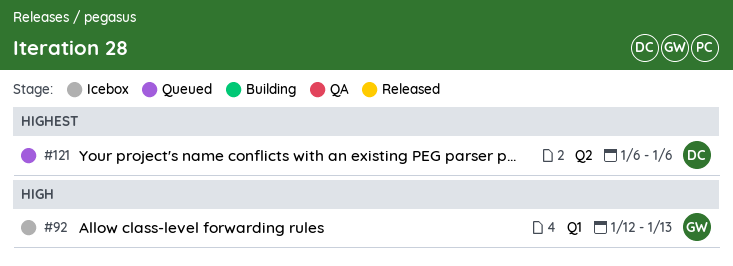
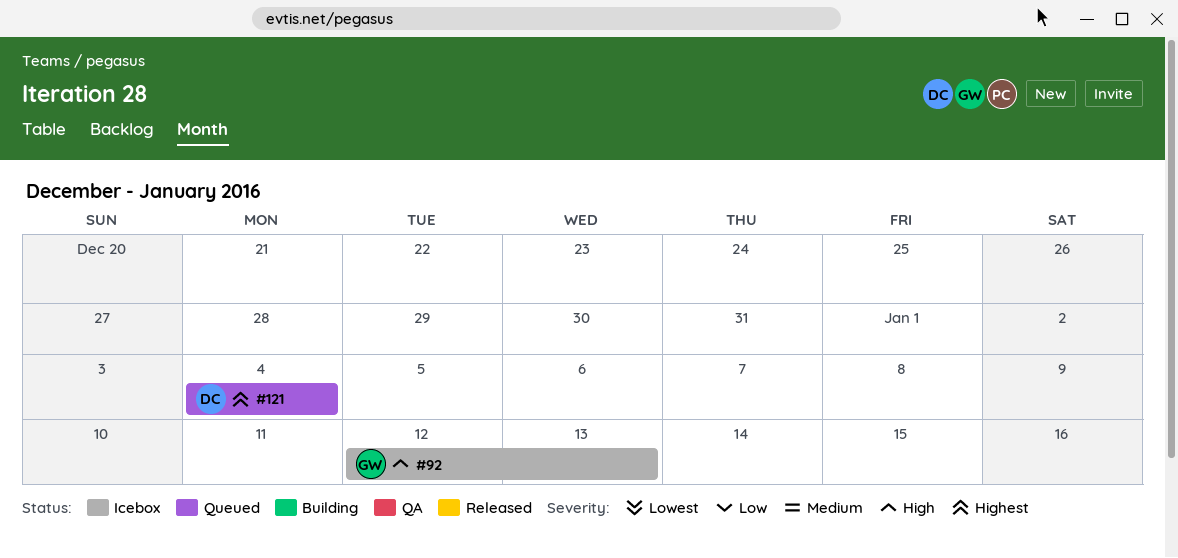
#121, start: Jan 6 -> Jan 4
#121, due: Jan 6 -> Jan 4

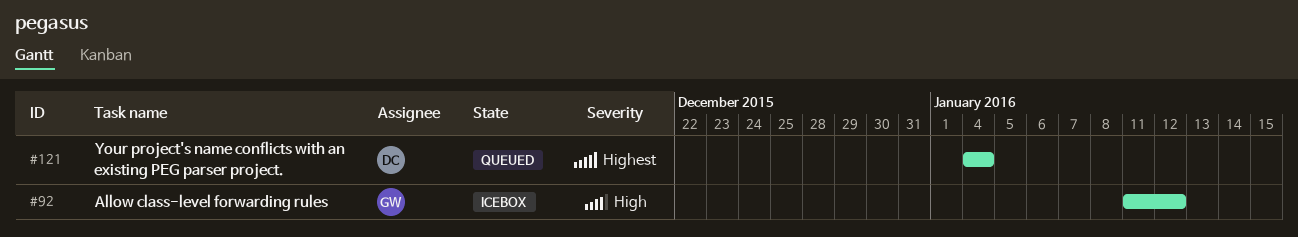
#92, start: Jan 12 -> Jan 11
#92, due: Jan 13 -> Jan 12

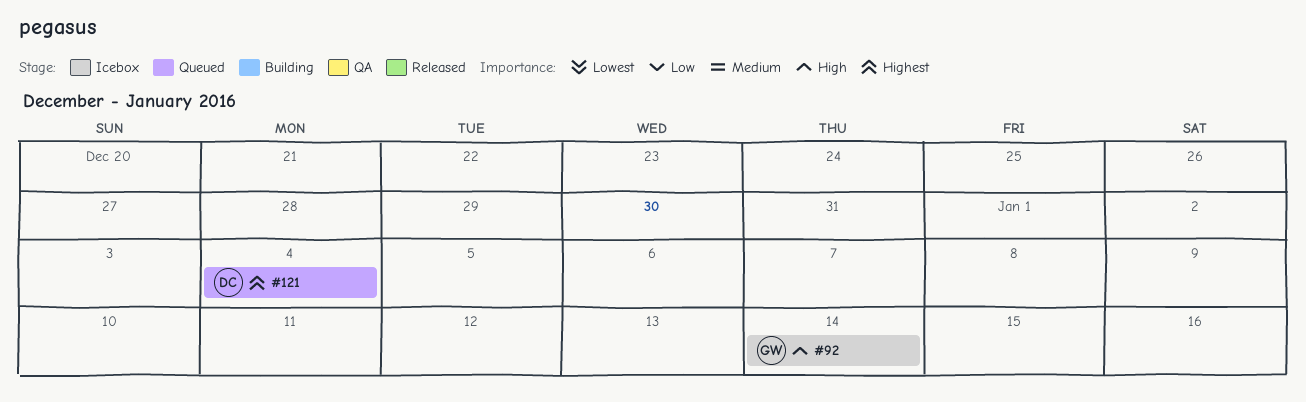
#92, start: Jan 11 -> Jan 14
#92, due: Jan 12 -> Jan 14

